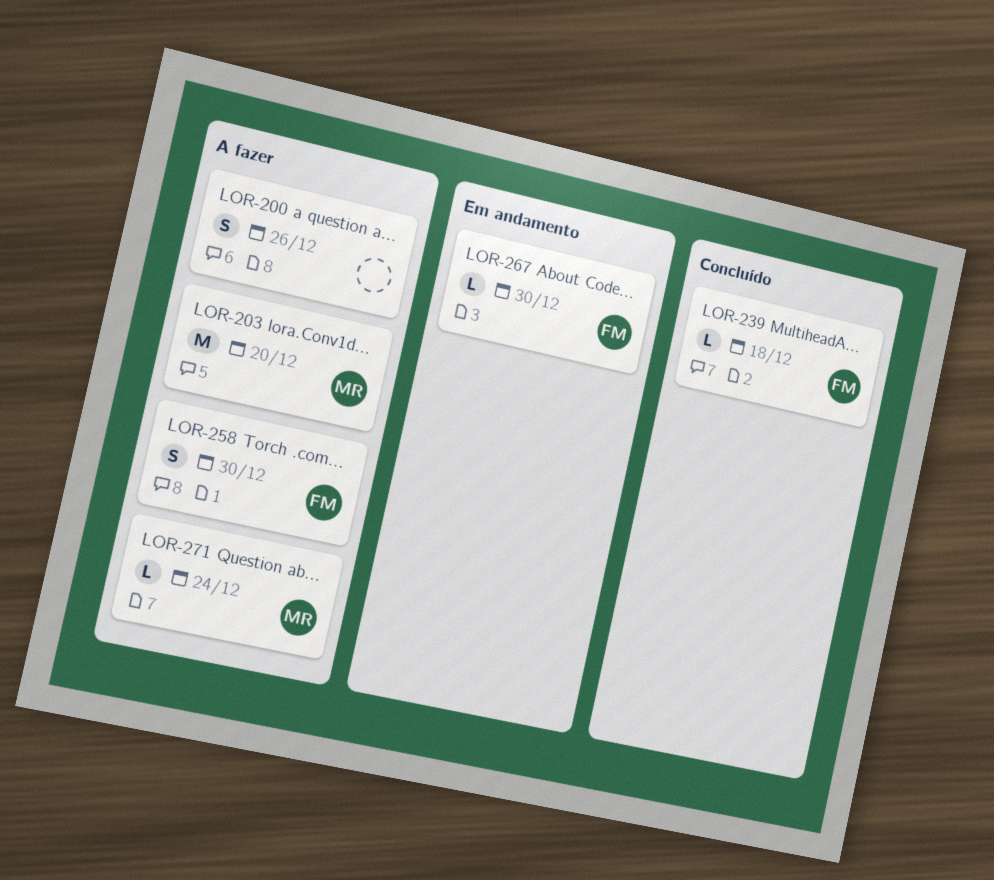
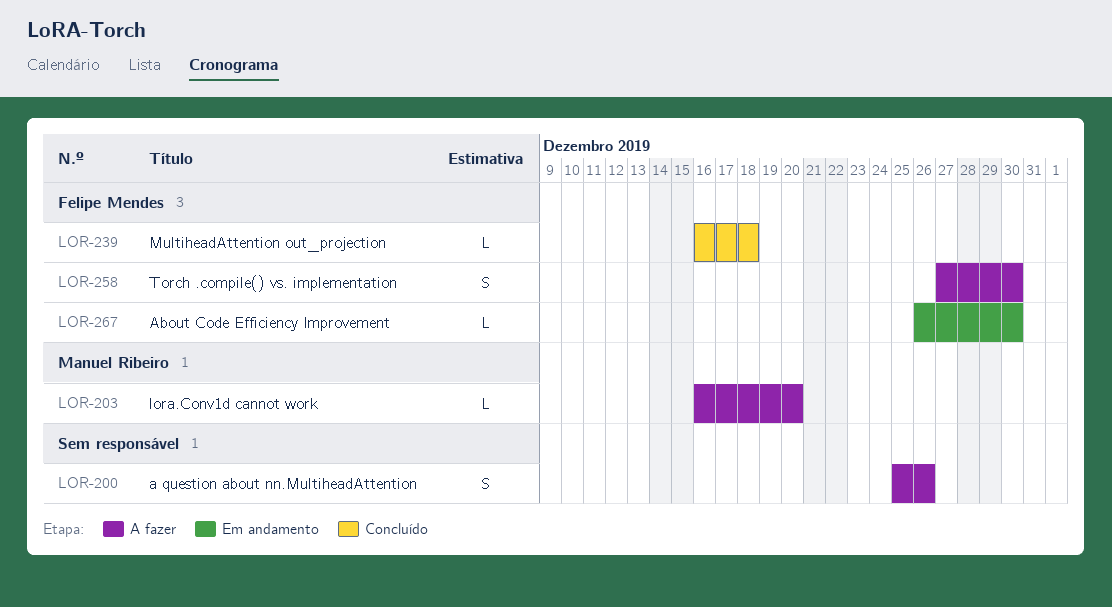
LOR-203, estimate: M -> L
LOR-271: present -> none

